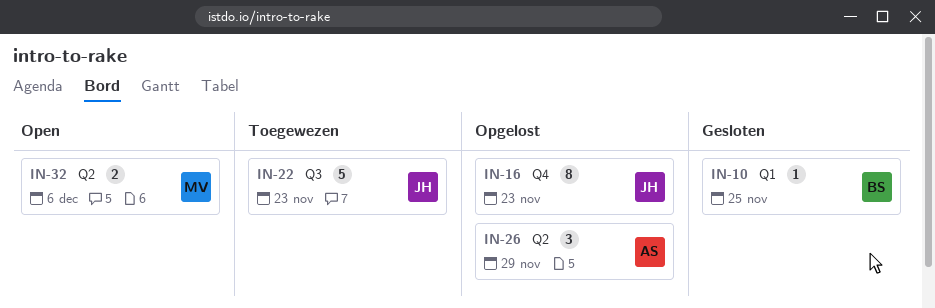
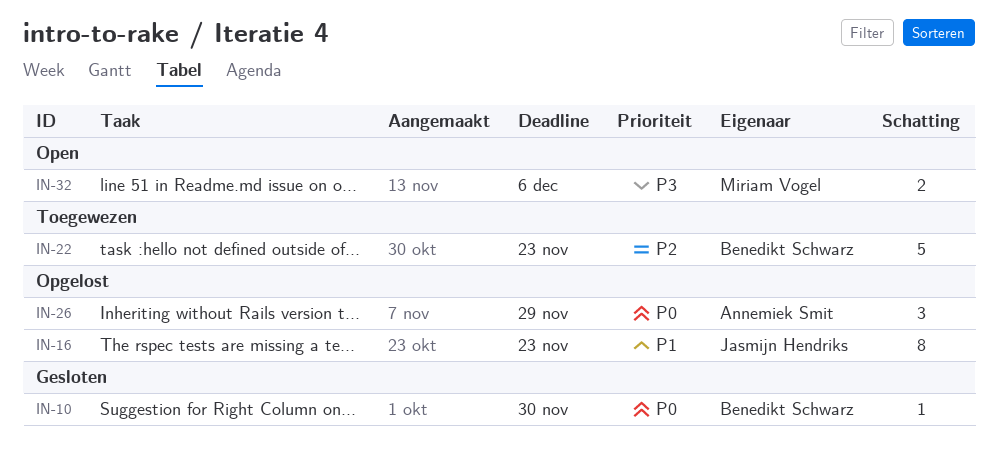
IN-10, due: Nov 25 -> Nov 30
IN-22, owner: Jasmijn Hendriks -> Benedikt Schwarz

